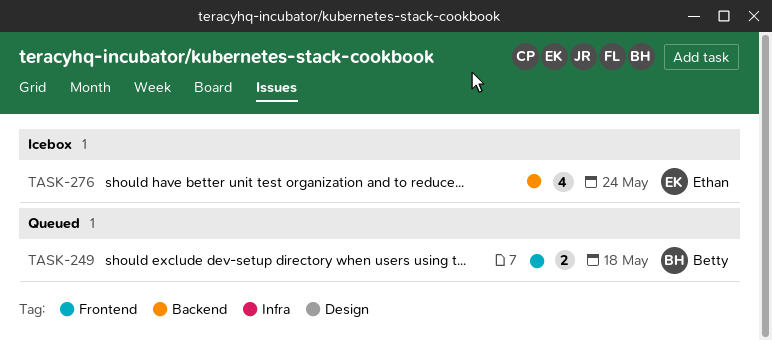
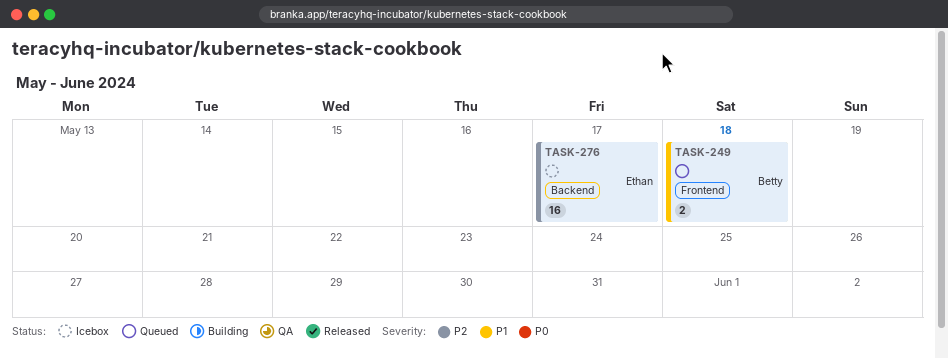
TASK-276, estimate: 4 -> 16
TASK-276, due: May 24 -> May 17

